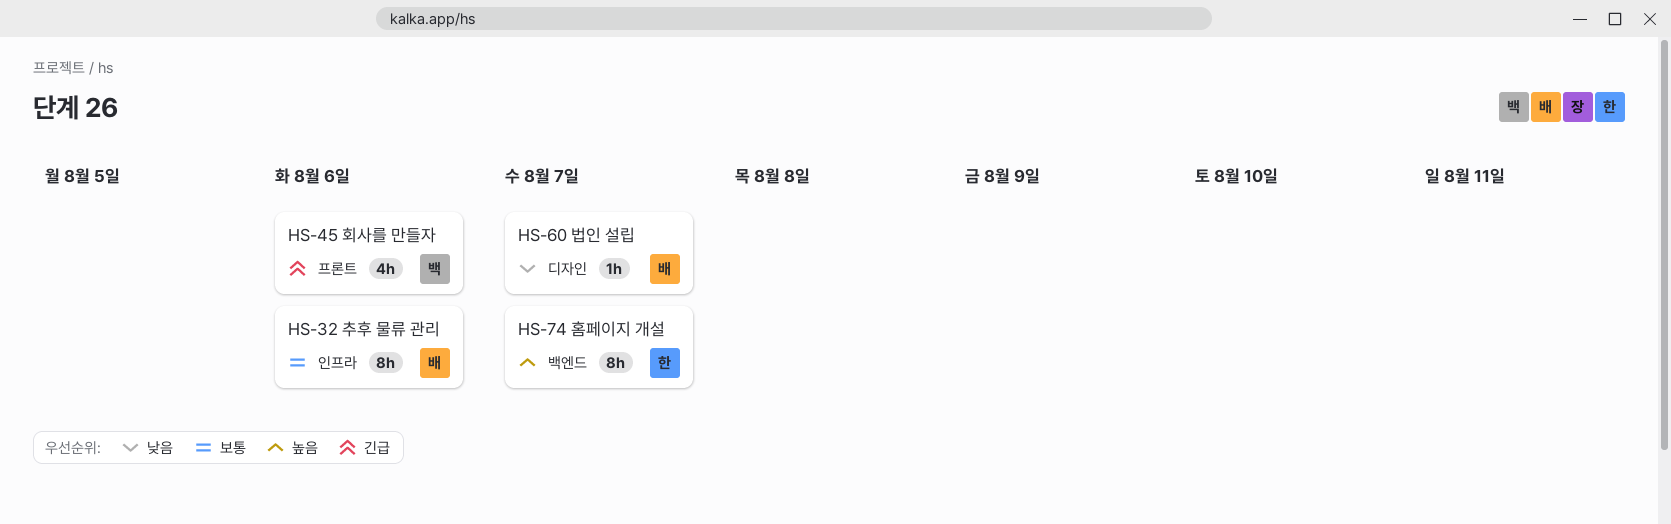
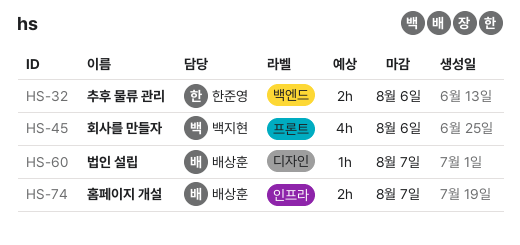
HS-32, owner: 배상훈 -> 한준영
HS-32, label: 인프라 -> 백엔드
HS-32, estimate: 8h -> 2h
HS-74, owner: 한준영 -> 배상훈
HS-74, label: 백엔드 -> 인프라
HS-74, estimate: 8h -> 2h

